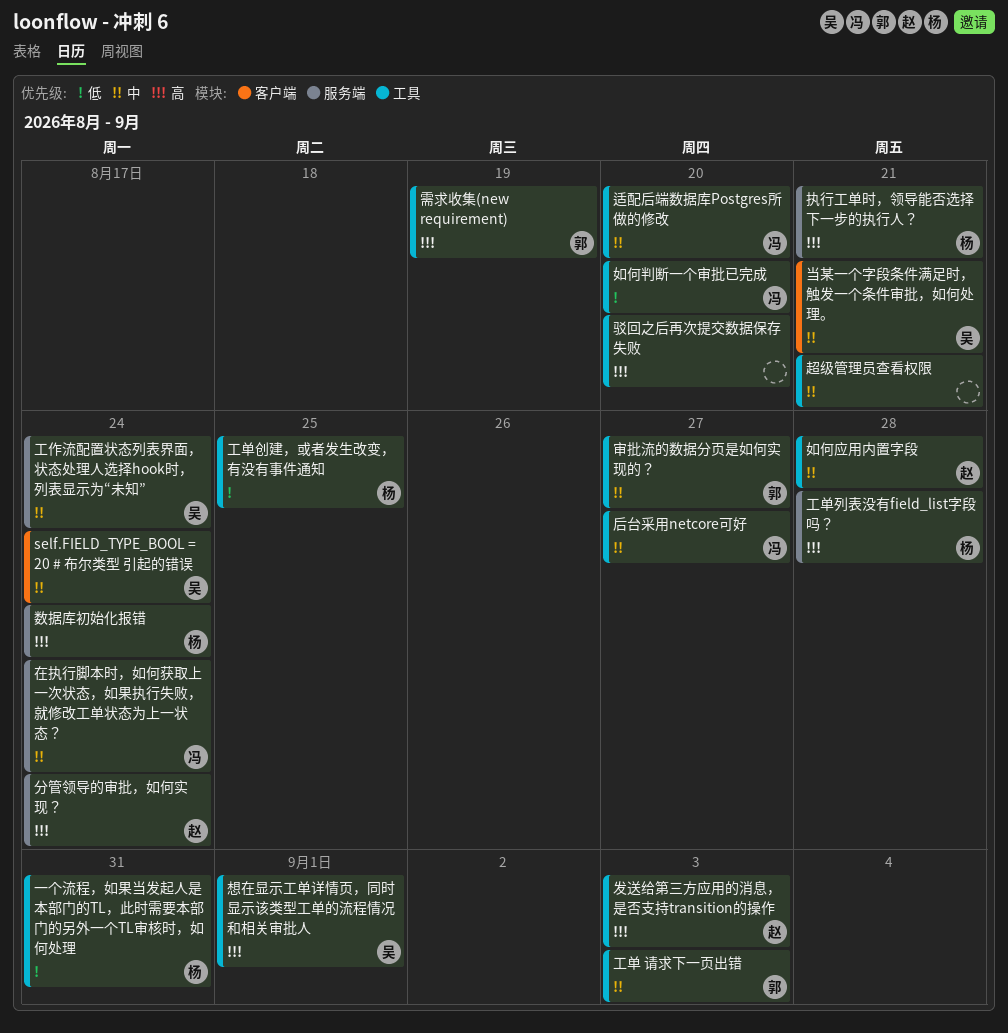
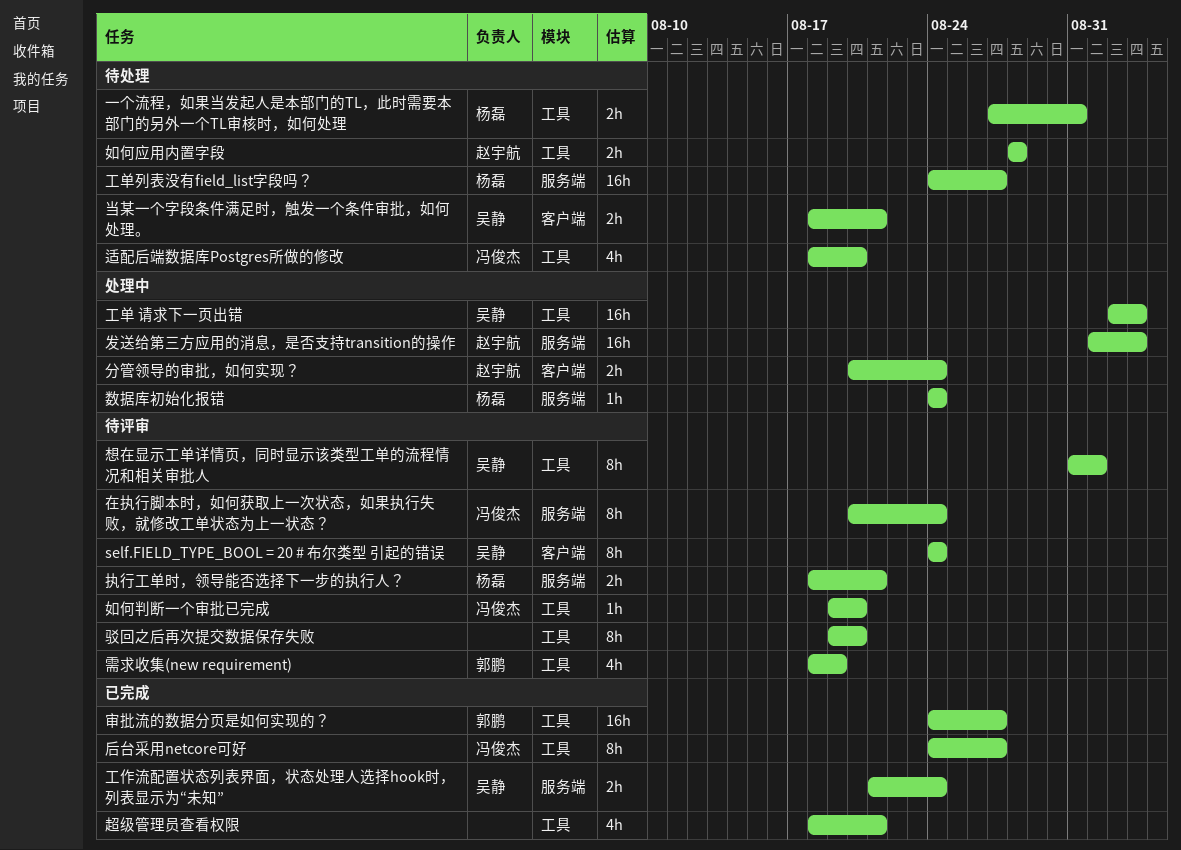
分管领导的审批，如何实现？, label: 服务端 -> 客户端
发送给第三方应用的消息，是否支持transition的操作, label: 工具 -> 服务端
工单 请求下一页出错, owner: 郭鹏 -> 吴静
工单列表没有field_list字段吗？, due: Aug 28 -> Aug 27
工单创建，或者发生改变，有没有事件通知: present -> none

